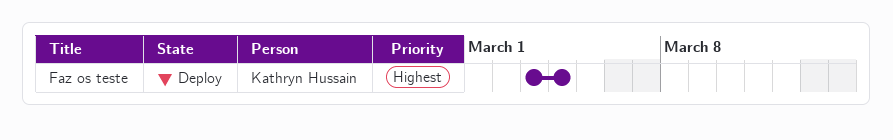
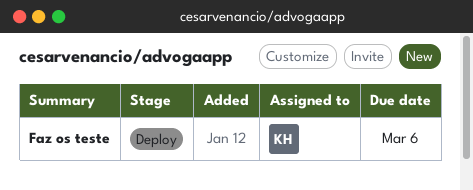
Faz os teste, due: Mar 4 -> Mar 6

